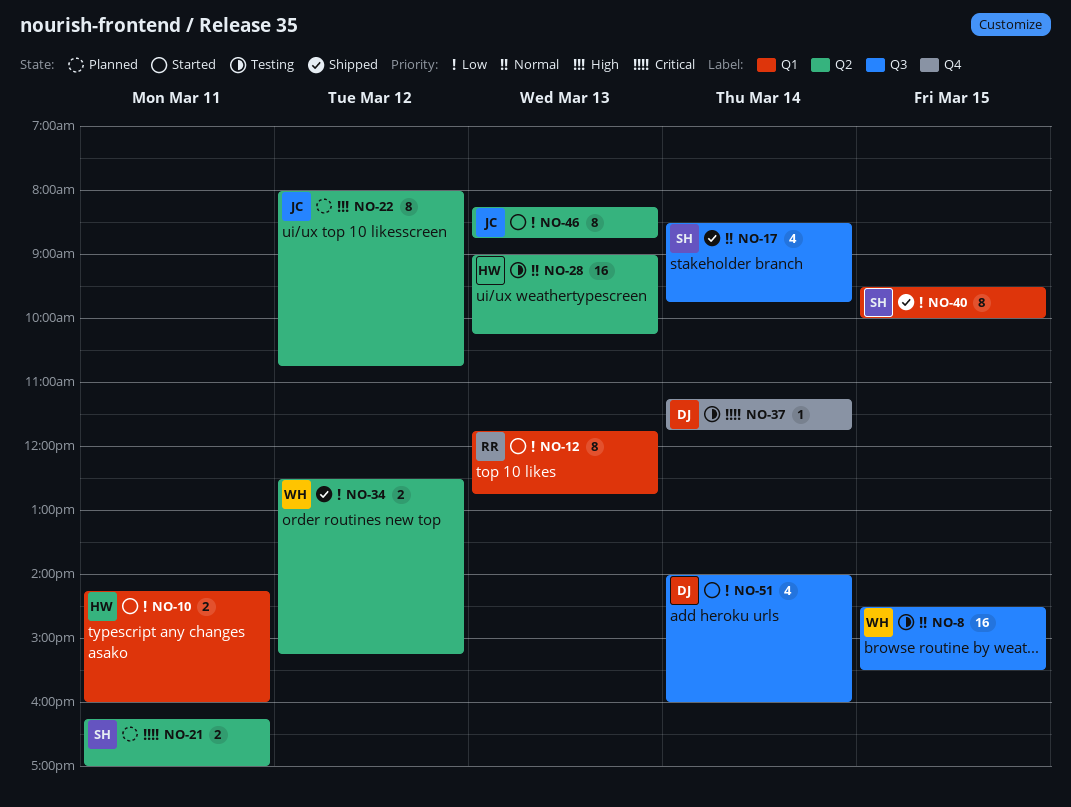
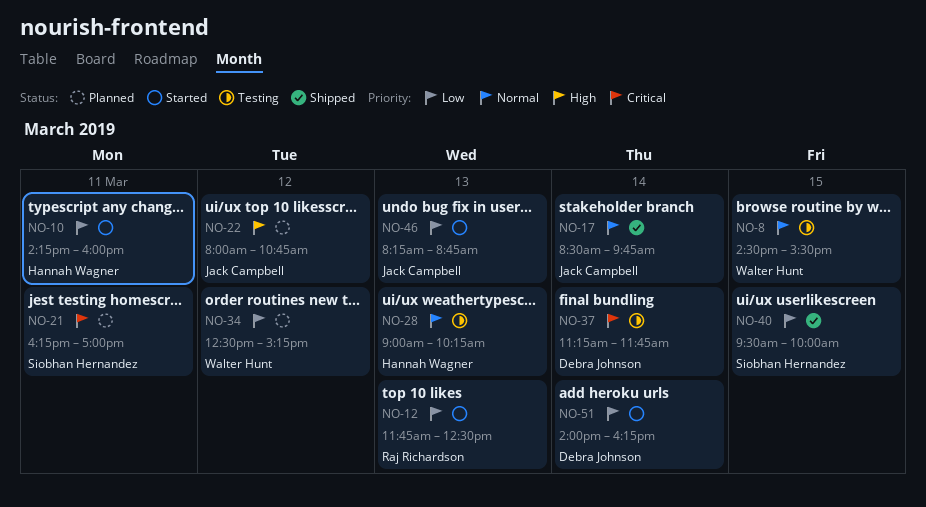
NO-12, ends: 12:45 -> 12:30
NO-17, owner: Siobhan Hernandez -> Jack Campbell
NO-34, status: Shipped -> Planned
NO-51, ends: 16:00 -> 16:15

